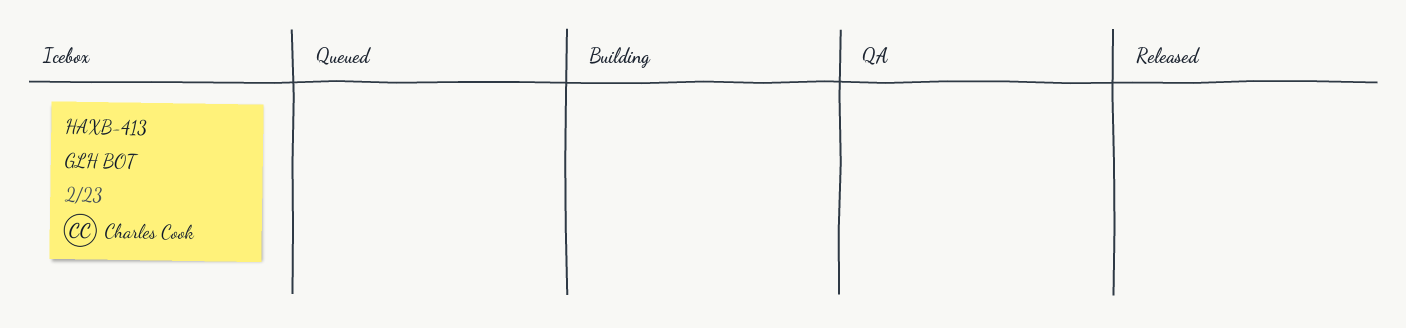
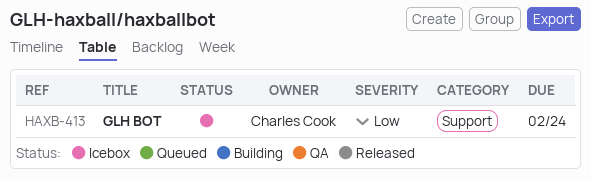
HAXB-413, due: Feb 23 -> Feb 24

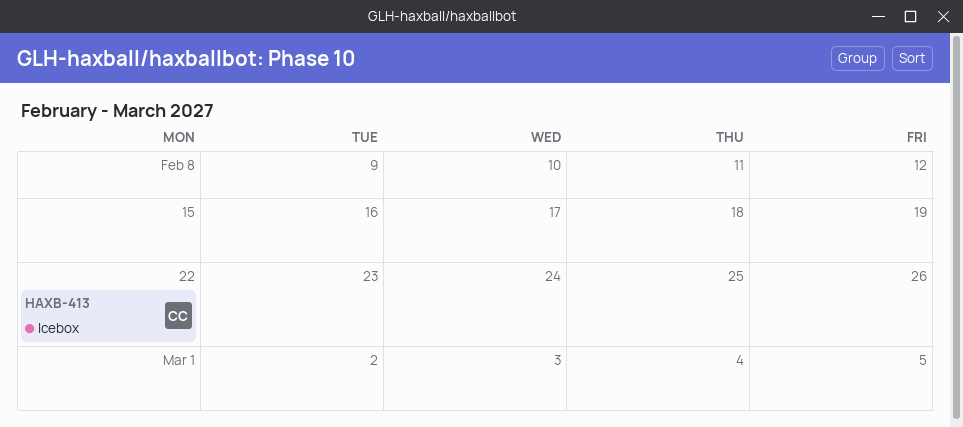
HAXB-413, due: Feb 24 -> Feb 22

